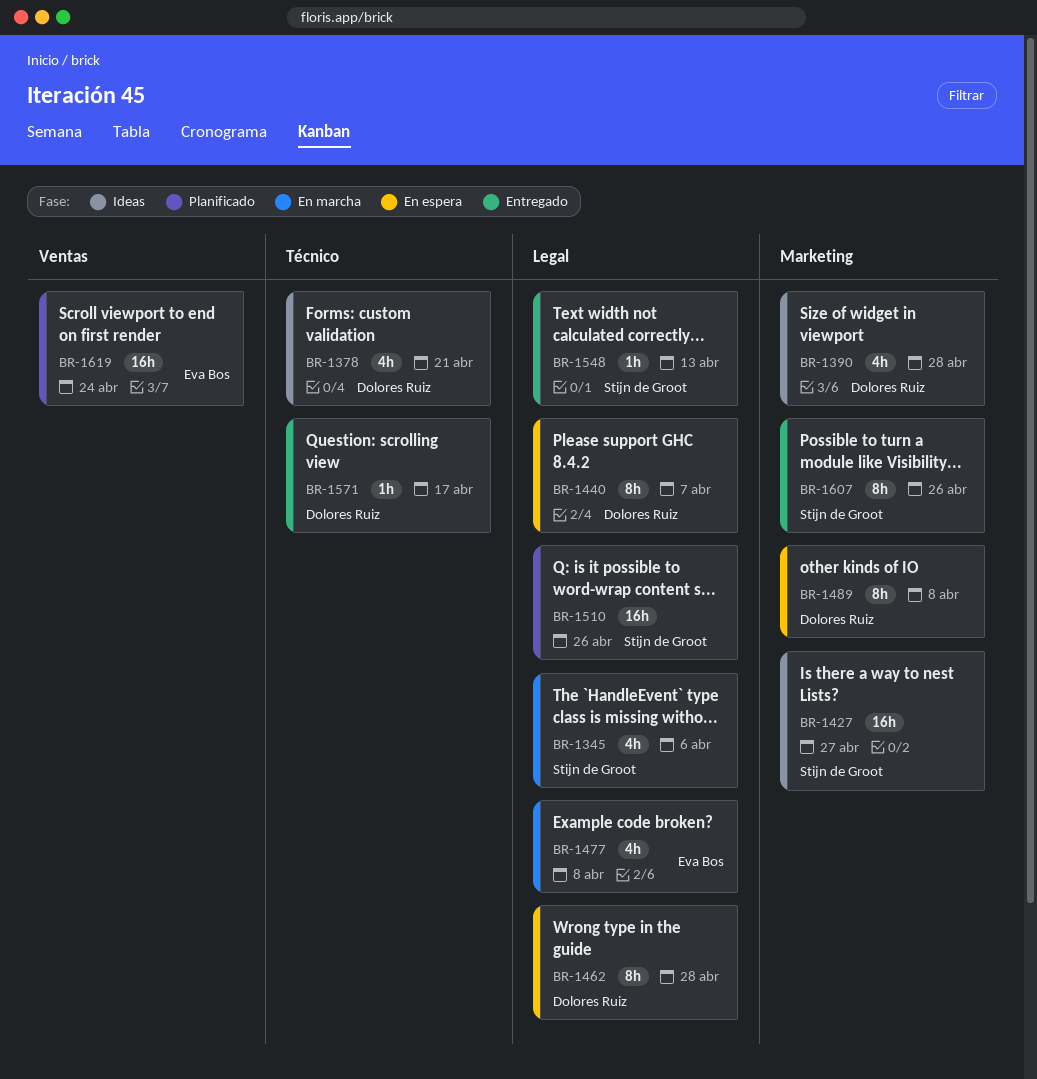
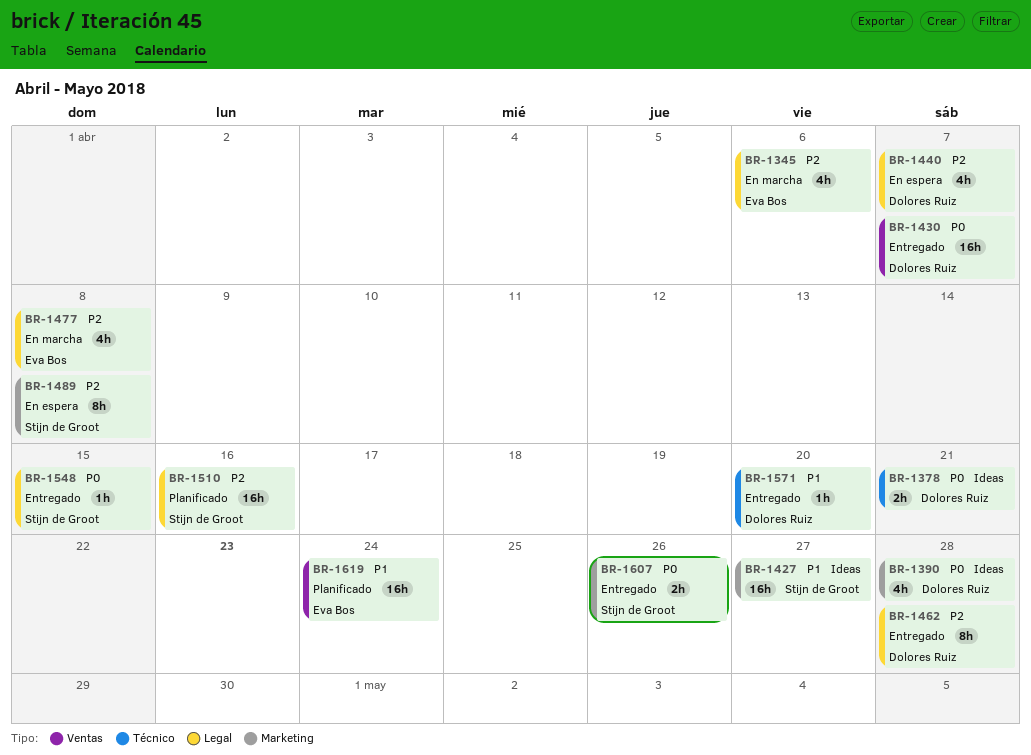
BR-1345, owner: Stijn de Groot -> Eva Bos
BR-1378, estimate: 4h -> 2h
BR-1430: none -> present
BR-1440, estimate: 8h -> 4h
BR-1462, status: En espera -> Entregado
BR-1489, owner: Dolores Ruiz -> Stijn de Groot
BR-1510, due: Apr 26 -> Apr 16
BR-1548, due: Apr 13 -> Apr 15
BR-1571, due: Apr 17 -> Apr 20
BR-1607, estimate: 8h -> 2h

